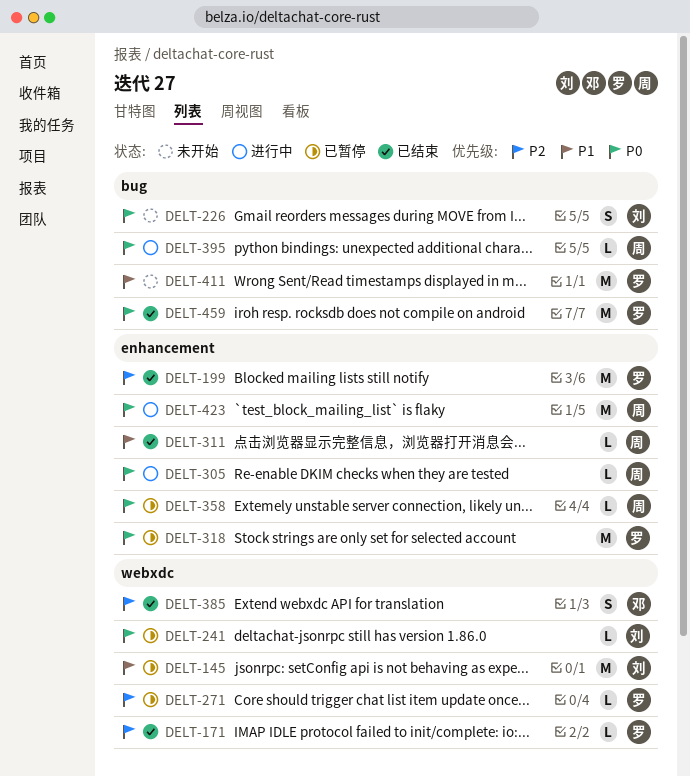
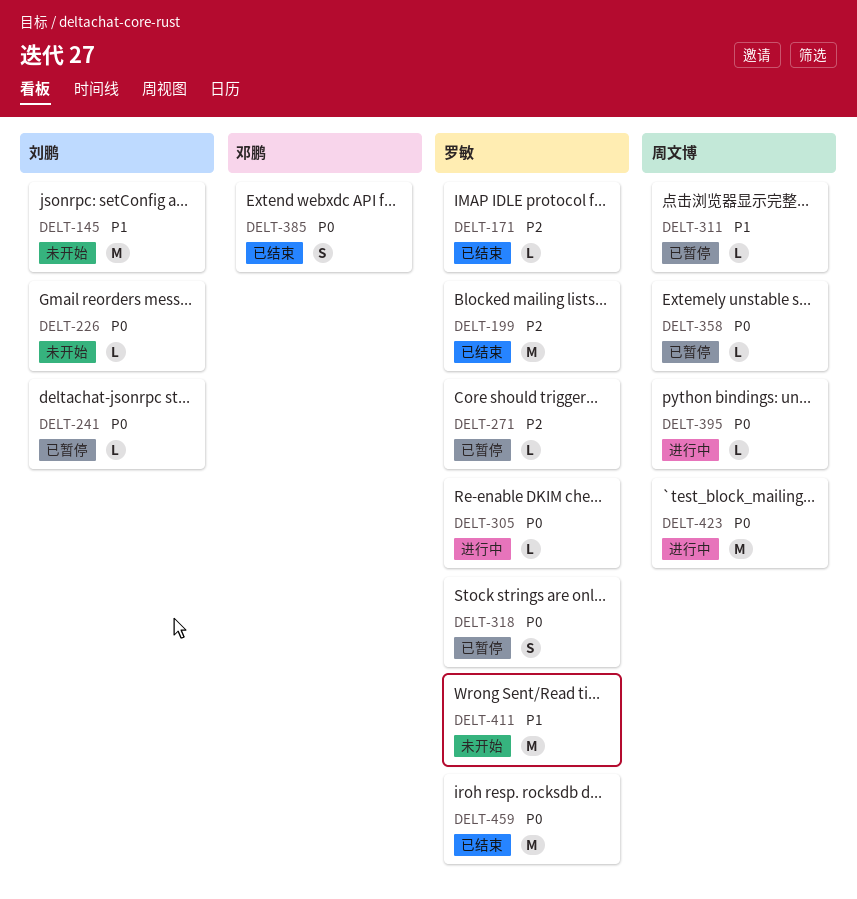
DELT-145, status: 已暂停 -> 未开始
DELT-226, estimate: S -> L
DELT-305, owner: 周文博 -> 罗敏
DELT-311, status: 已结束 -> 已暂停
DELT-318, estimate: M -> S
DELT-385, priority: P2 -> P0

